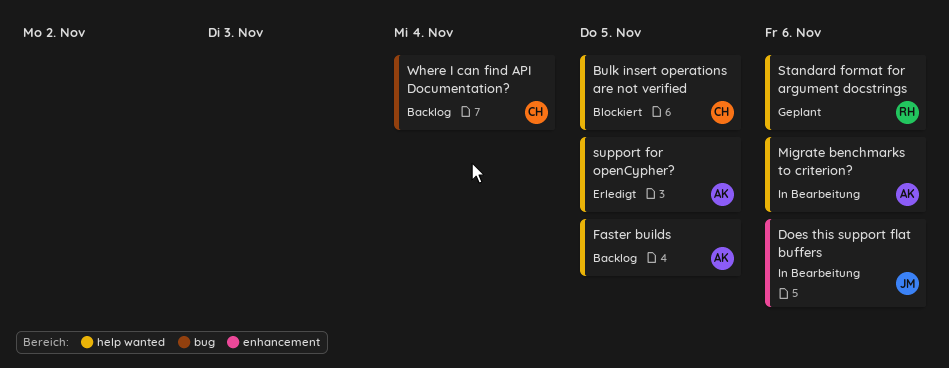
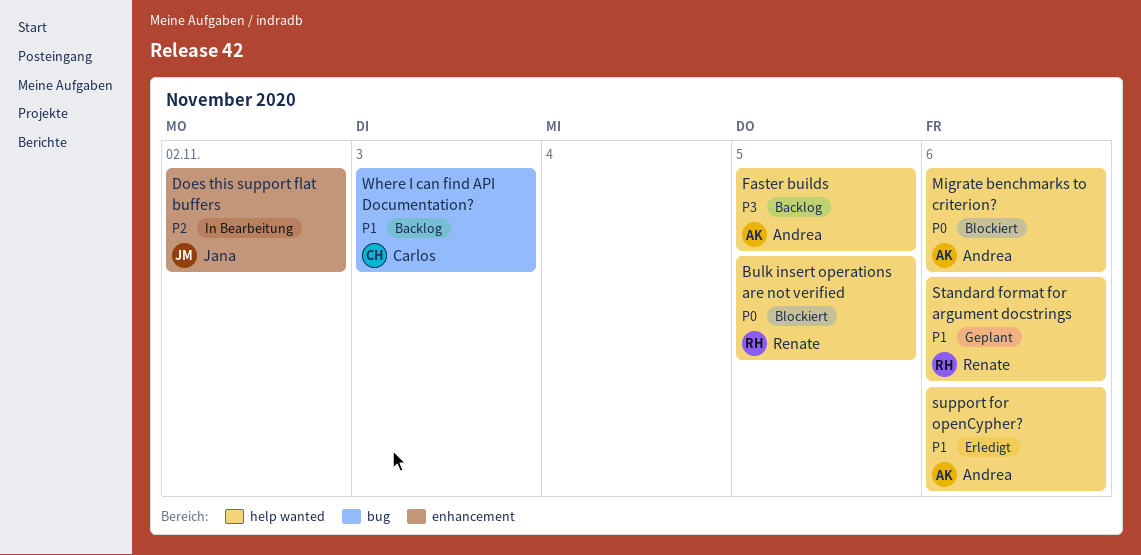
Bulk insert operations are not verified, owner: Carlos -> Renate
Does this support flat buffers, due: Nov 6 -> Nov 2
Migrate benchmarks to criterion?, status: In Bearbeitung -> Blockiert
support for openCypher?, due: Nov 5 -> Nov 6
Where I can find API Documentation?, due: Nov 4 -> Nov 3

